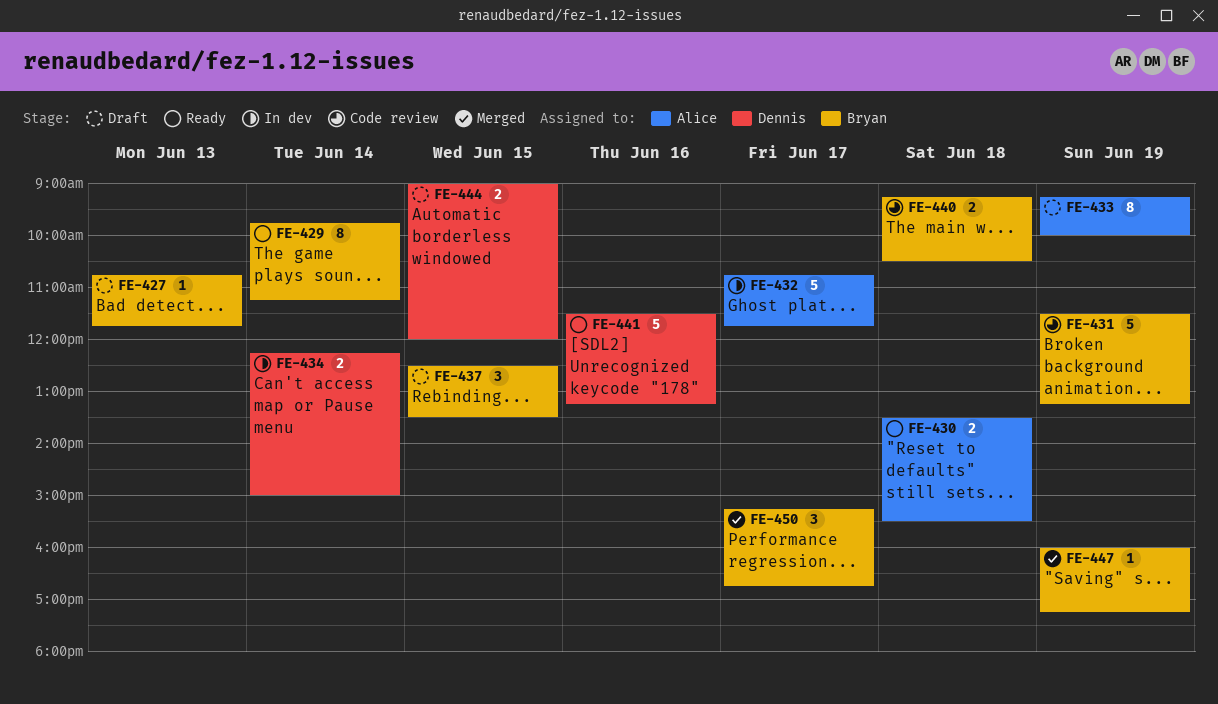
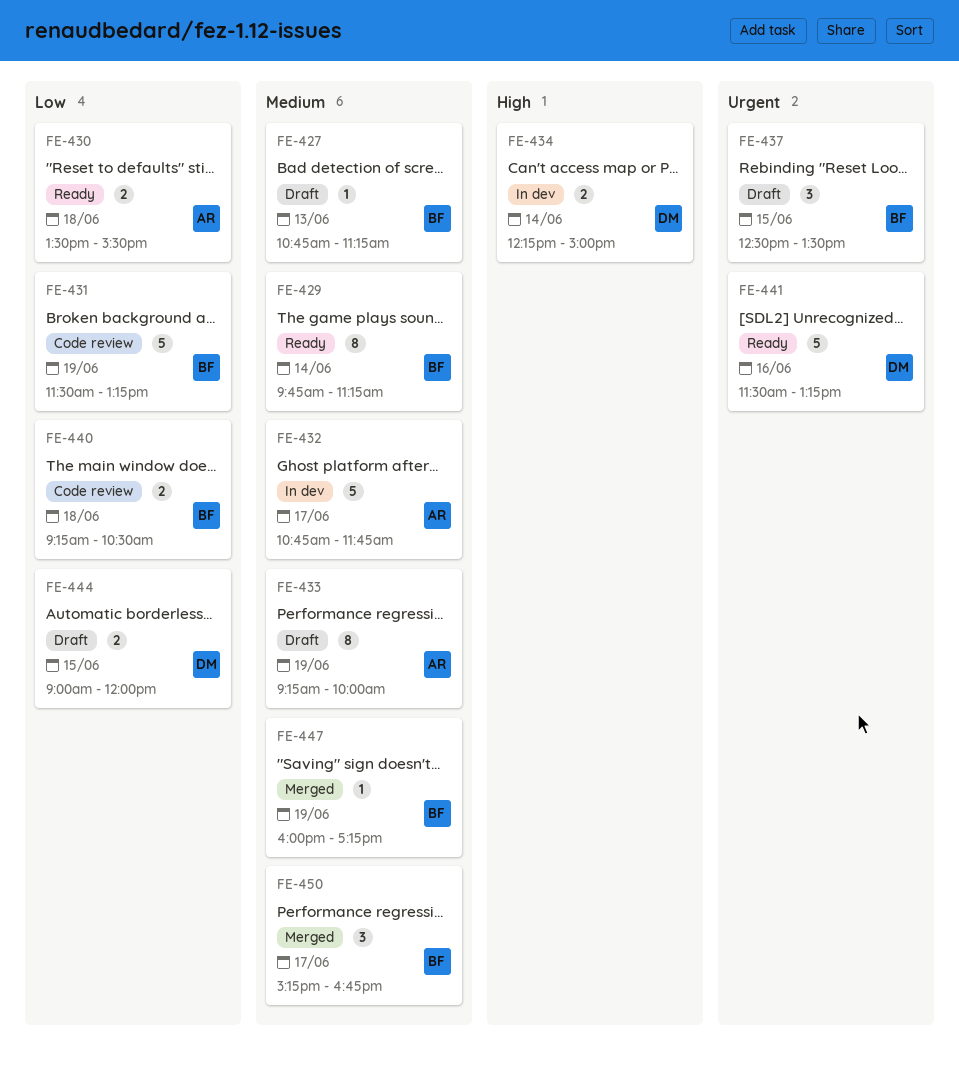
FE-427, ends: 11:45 -> 11:15

